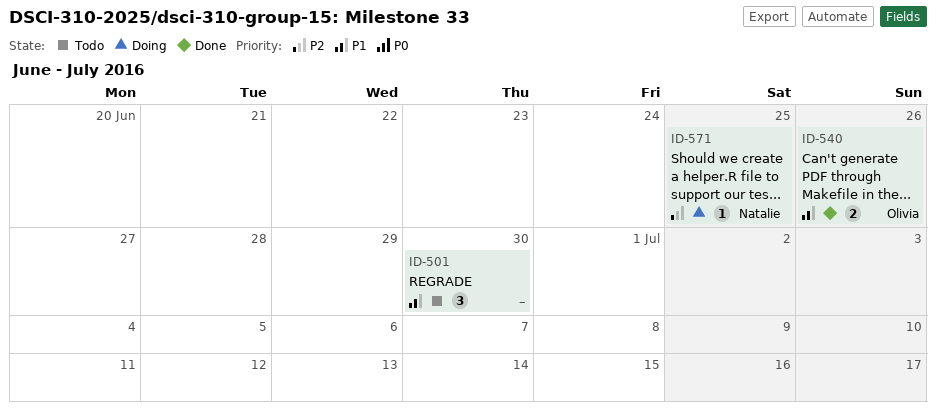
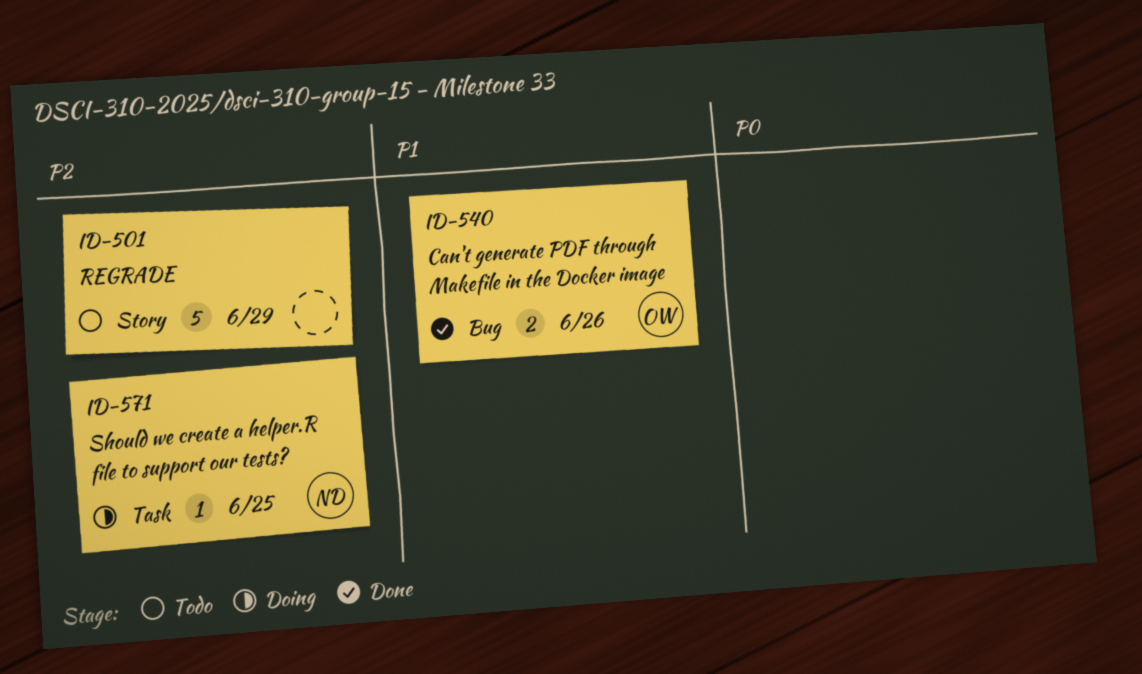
ID-501, priority: P1 -> P2
ID-501, estimate: 3 -> 5
ID-501, due: Jun 30 -> Jun 29

